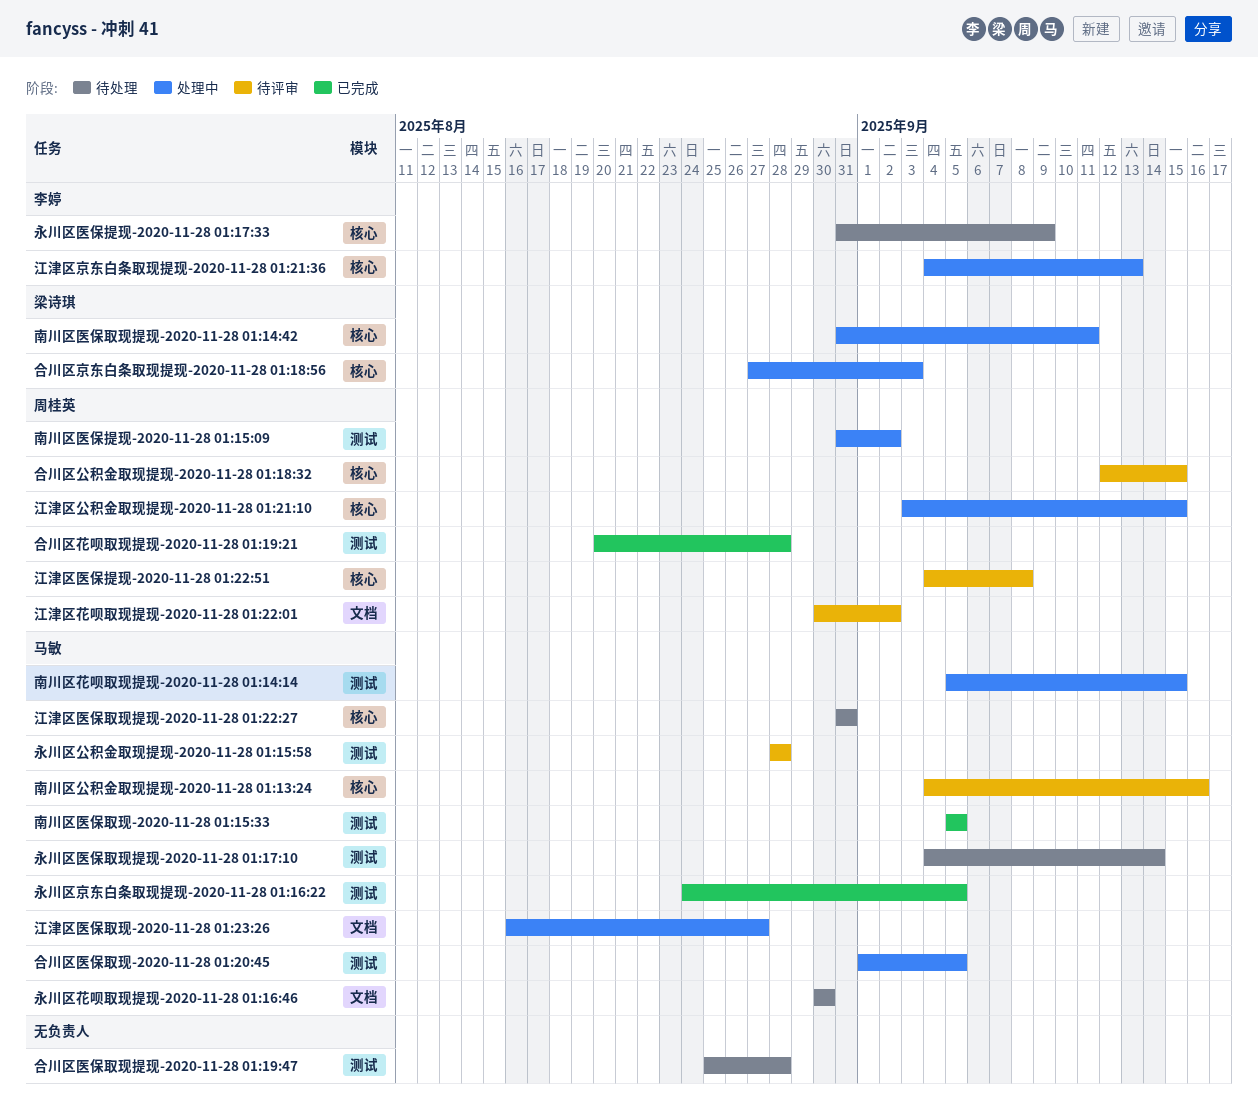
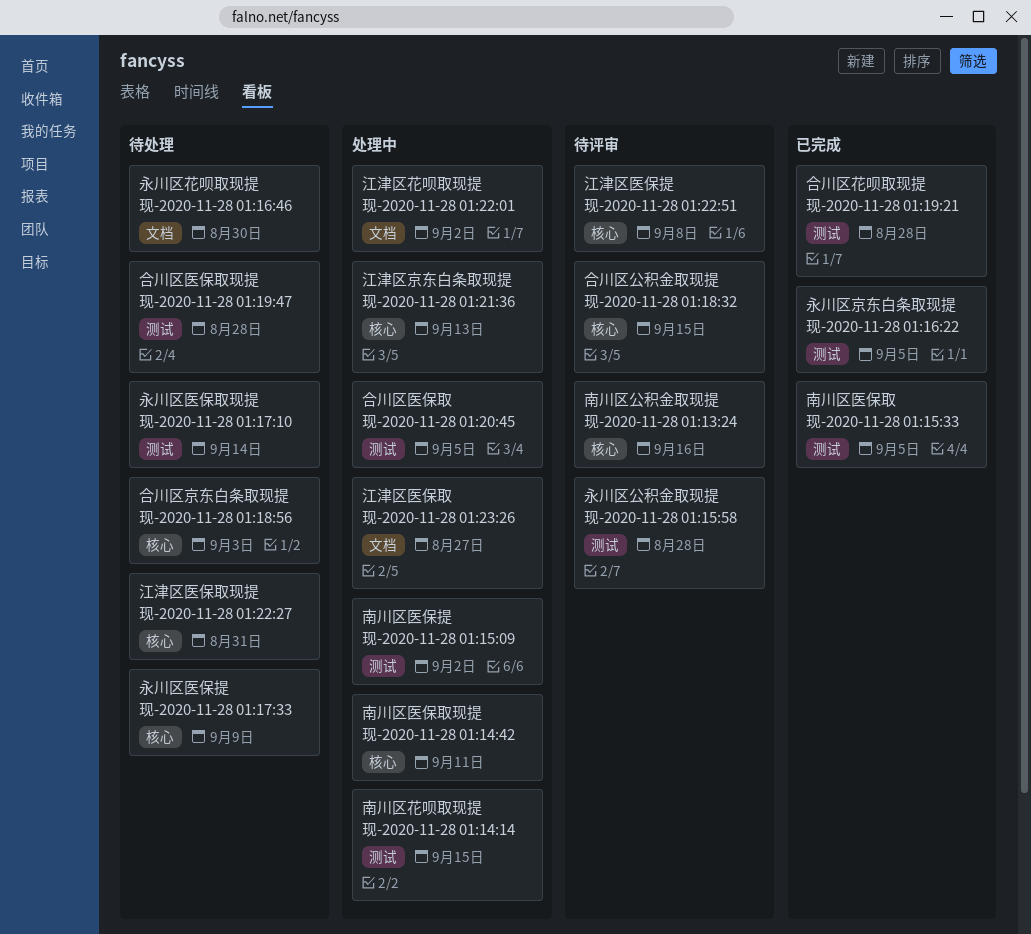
合川区京东白条取现提现-2020-11-28 01:18:56, status: 处理中 -> 待处理
江津区公积金取现提现-2020-11-28 01:21:10: present -> none
江津区花呗取现提现-2020-11-28 01:22:01, status: 待评审 -> 处理中

